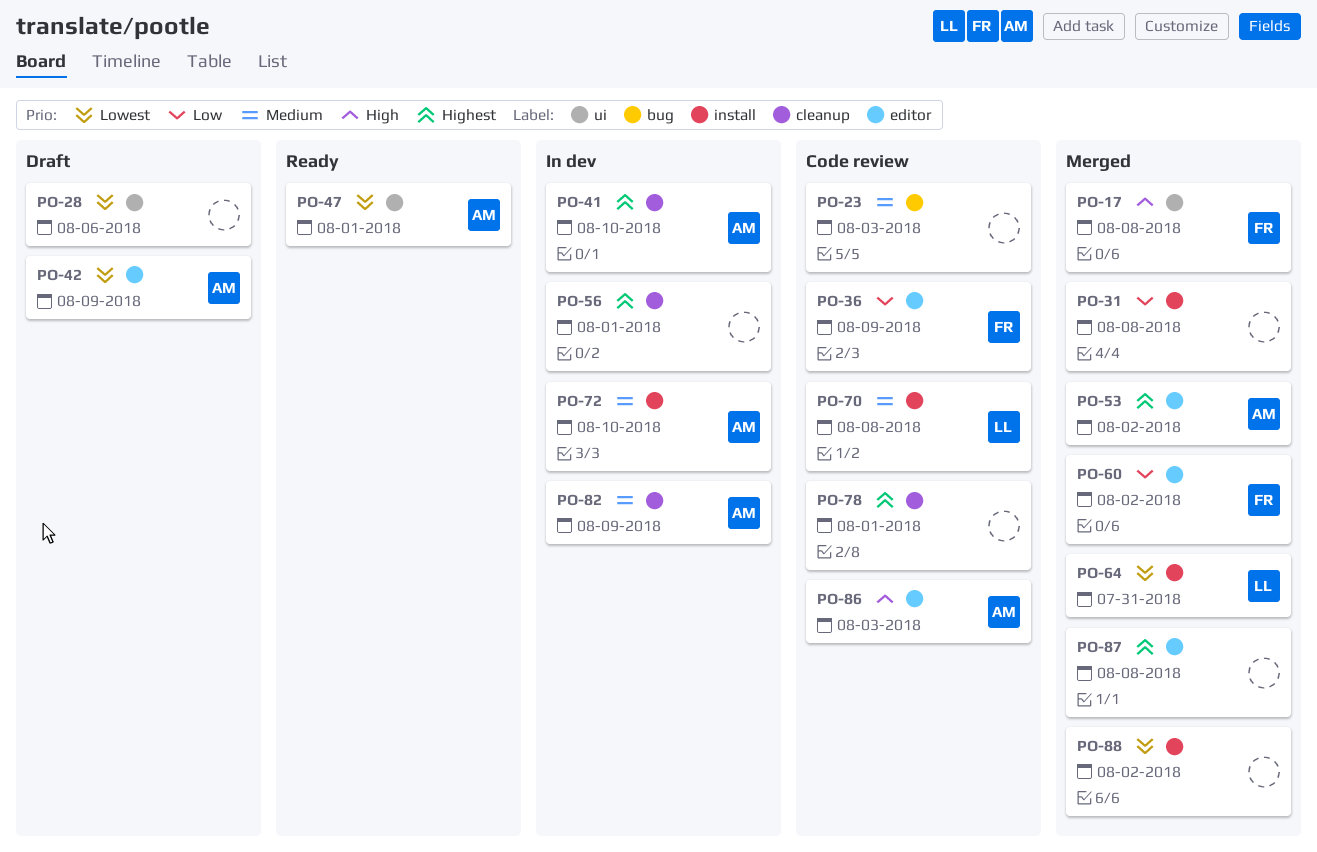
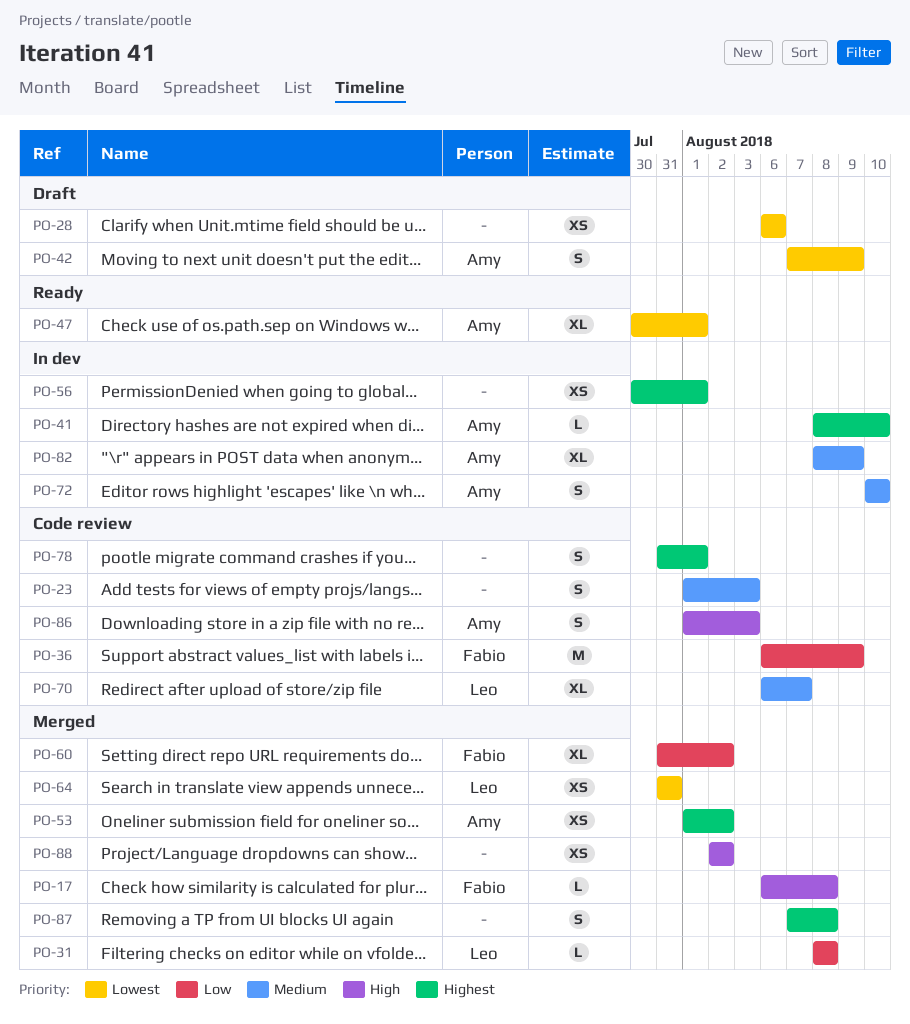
PO-31, owner: none -> Leo
PO-70, due: Aug 8 -> Aug 7
PO-88, priority: Lowest -> High

